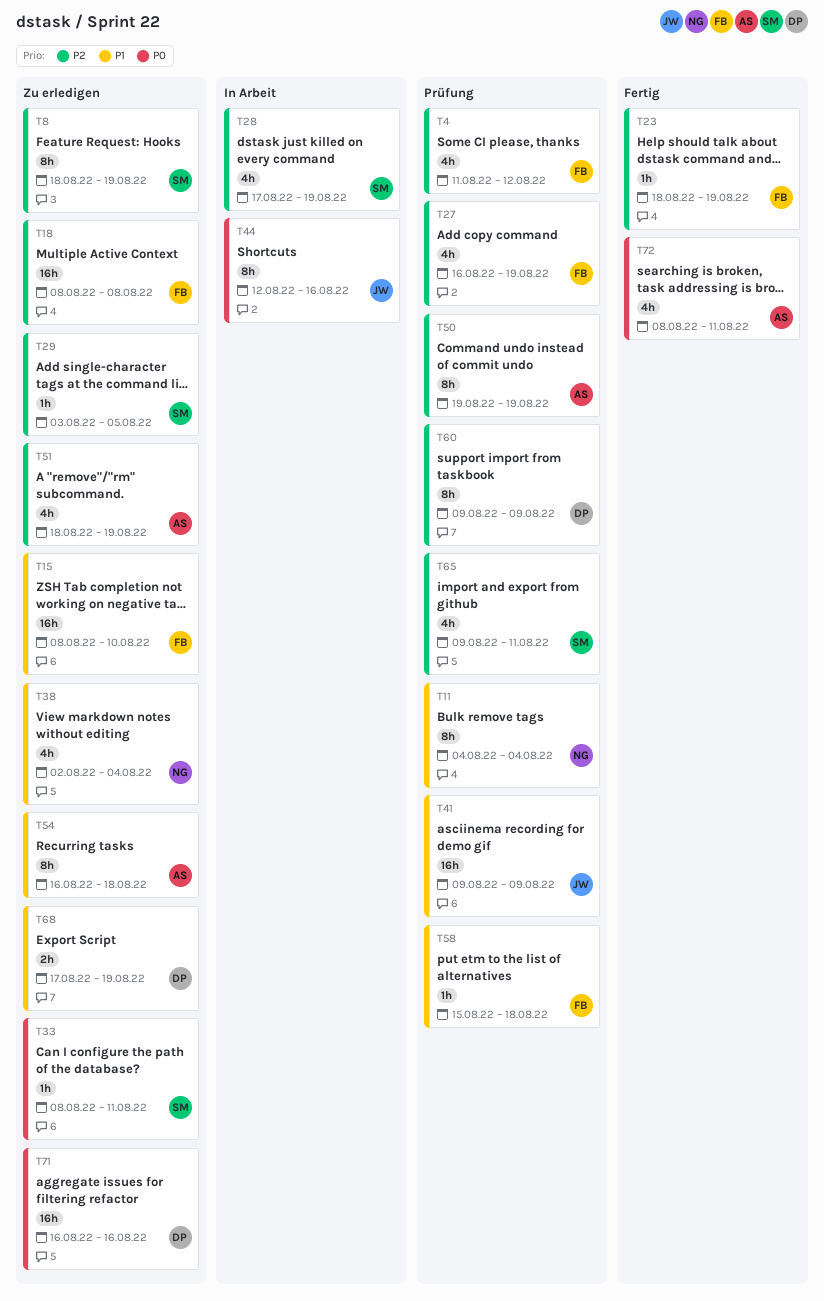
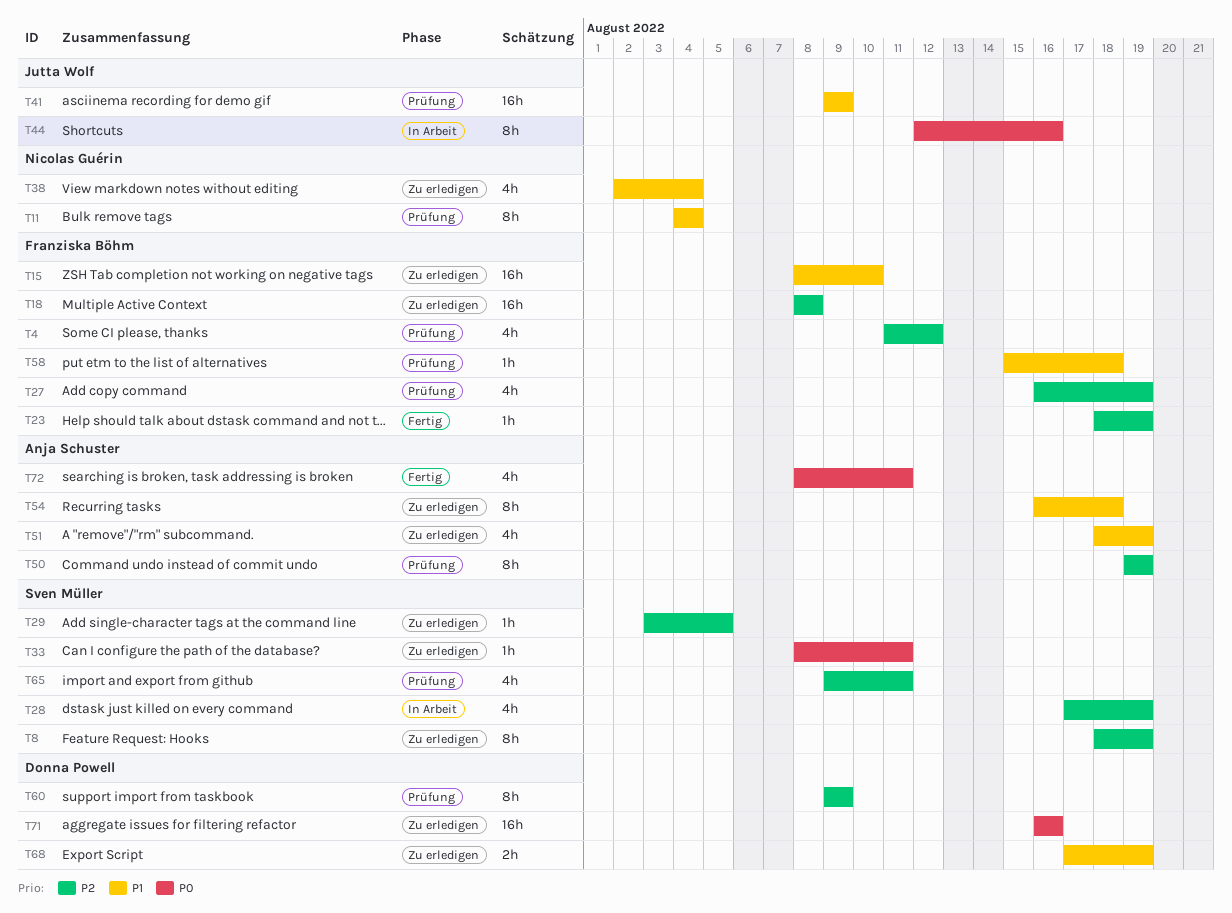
T51, priority: P2 -> P1

